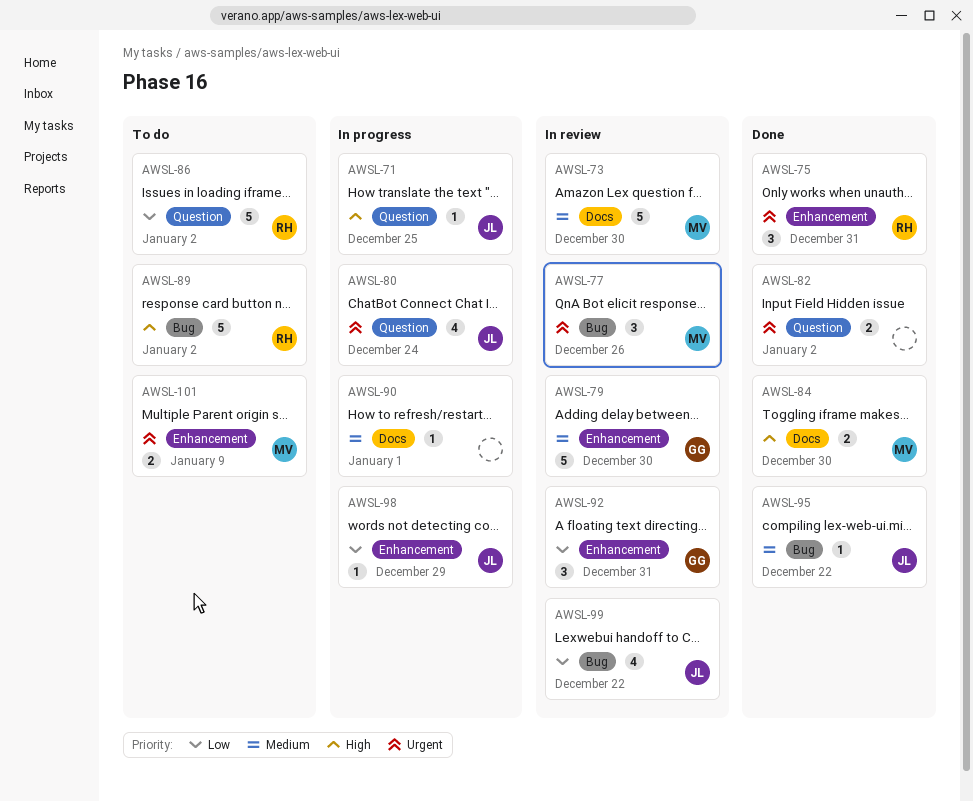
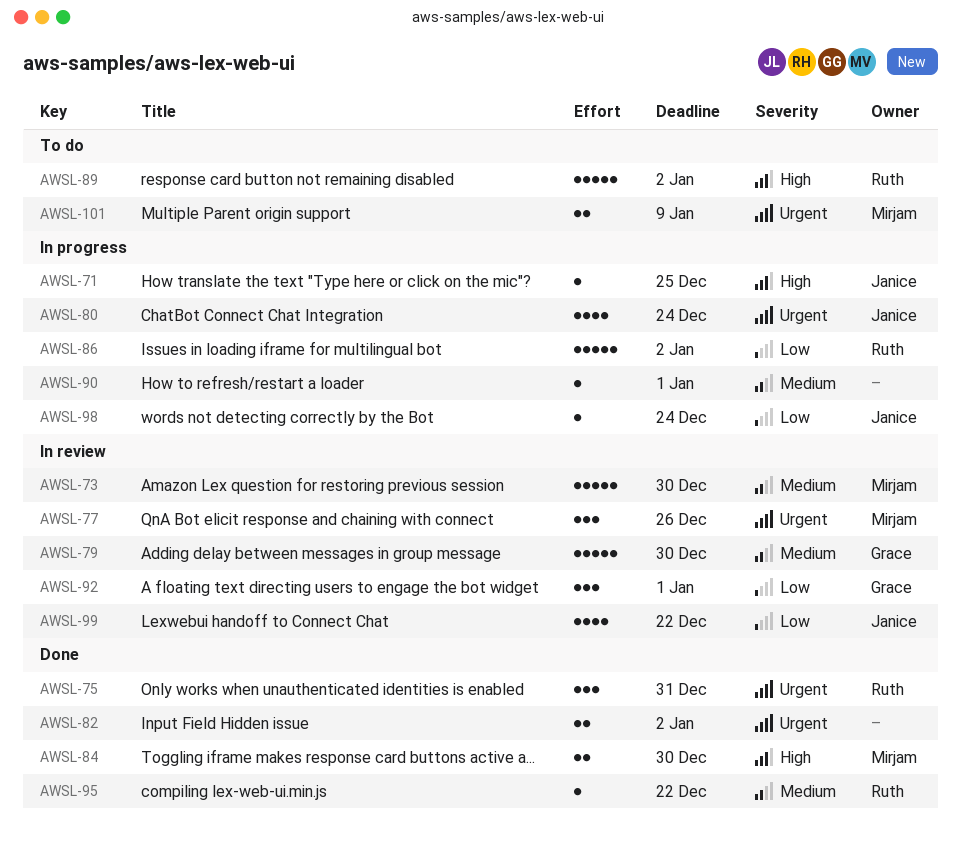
AWSL-86, status: To do -> In progress
AWSL-92, due: Dec 31 -> Jan 1
AWSL-95, owner: Janice -> Ruth
AWSL-98, due: Dec 29 -> Dec 24

